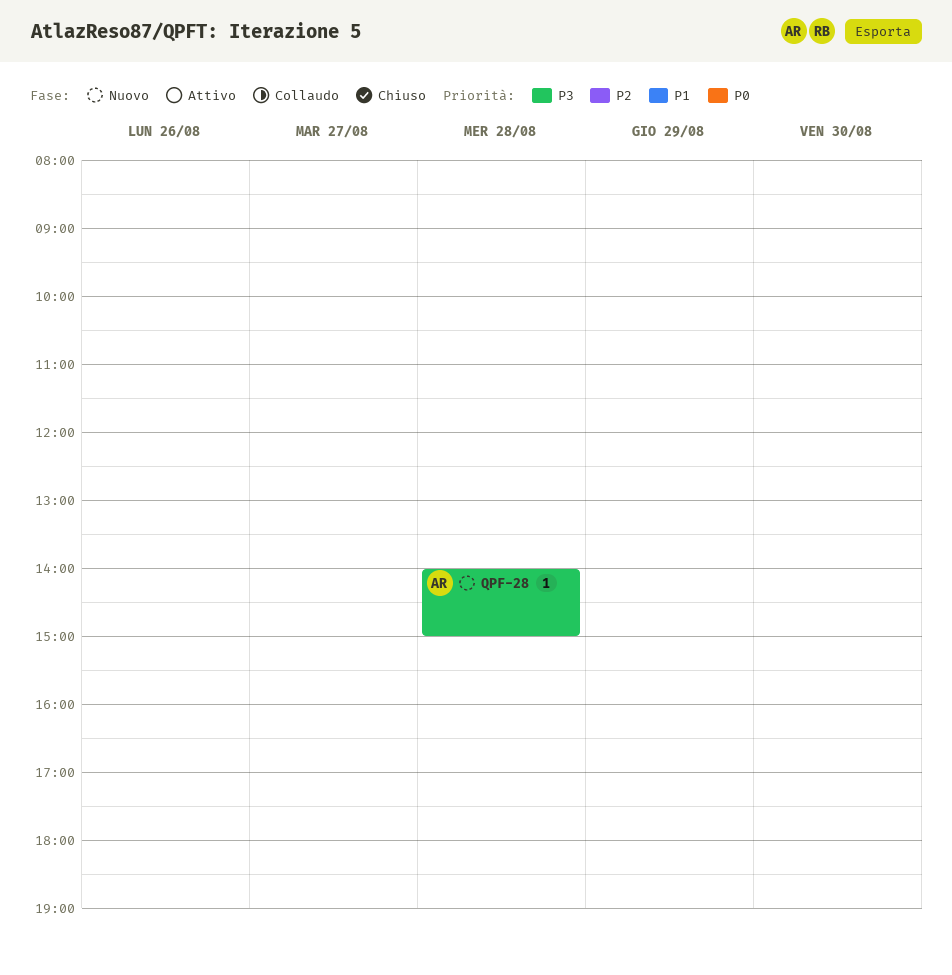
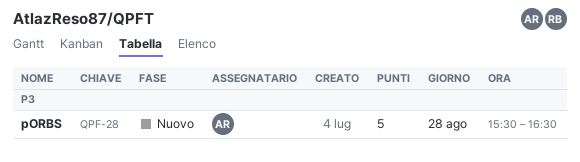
QPF-28, estimate: 1 -> 5
QPF-28, begins: 14:00 -> 15:30
QPF-28, ends: 15:00 -> 16:30

